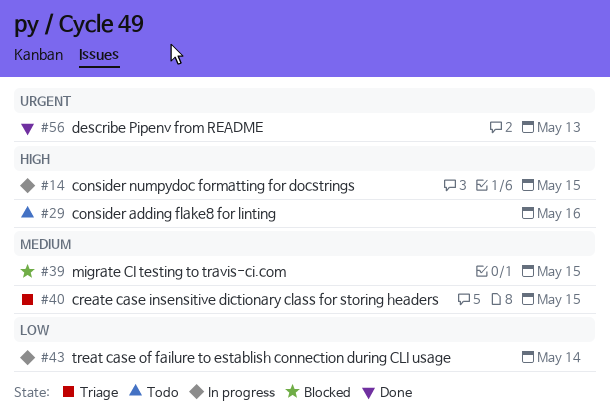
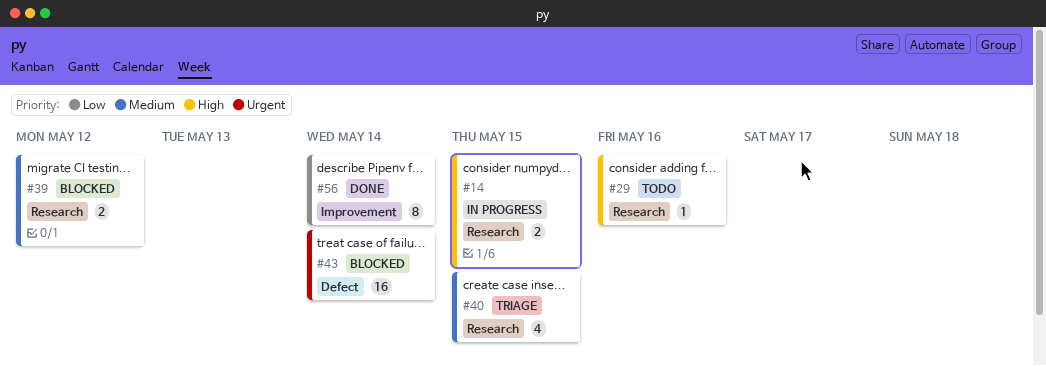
#39, due: May 15 -> May 12
#43, status: In progress -> Blocked
#43, priority: Low -> Urgent
#56, priority: Urgent -> Low
#56, due: May 13 -> May 14

